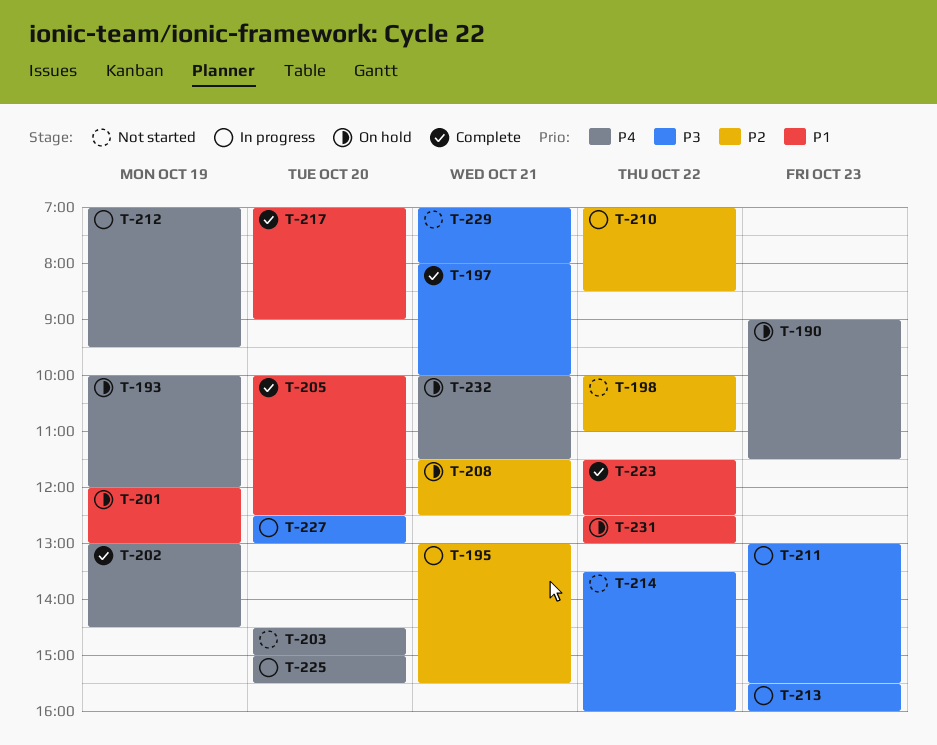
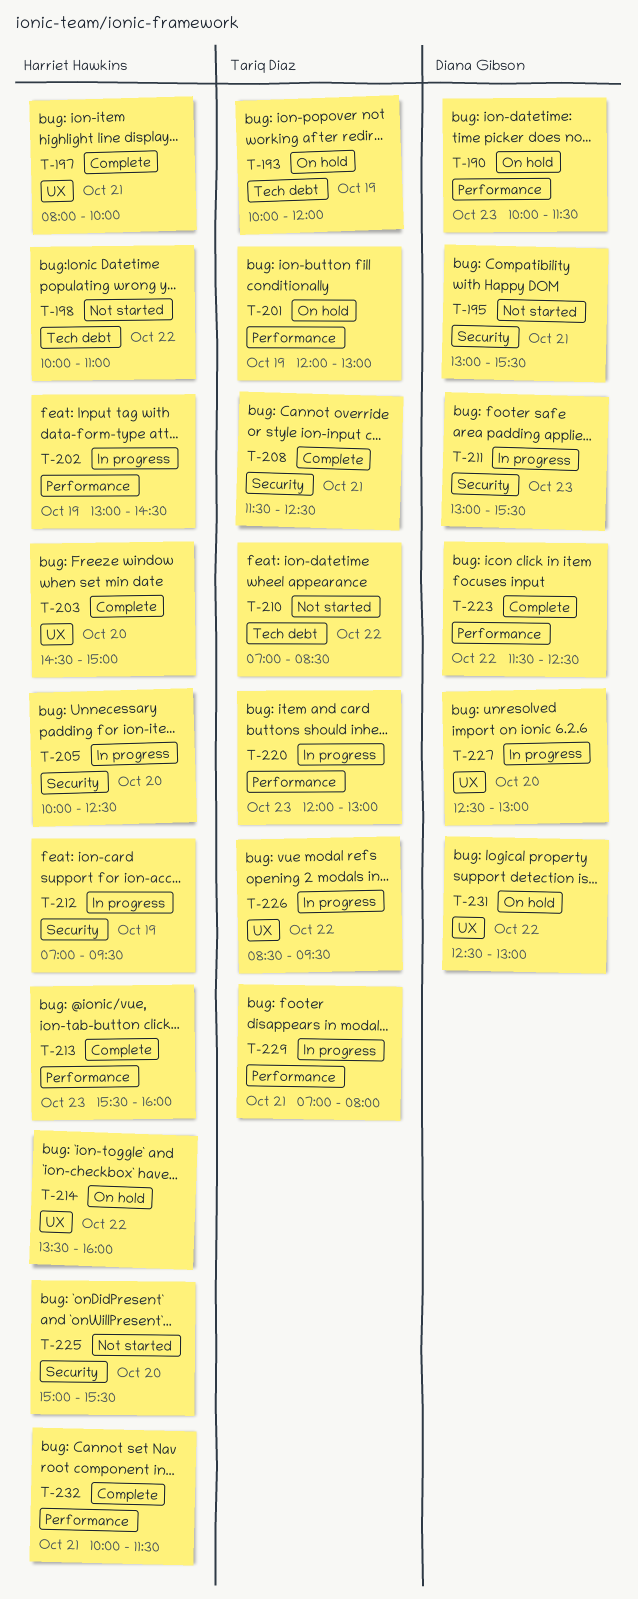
T-190, begins: 09:00 -> 10:00
T-195, status: In progress -> Not started
T-202, status: Complete -> In progress
T-203, status: Not started -> Complete
T-205, status: Complete -> In progress
T-208, status: On hold -> Complete
T-210, status: In progress -> Not started
T-213, status: In progress -> Complete
T-214, status: Not started -> On hold
T-217: present -> none
T-220: none -> present
T-225, status: In progress -> Not started
T-226: none -> present
T-229, status: Not started -> In progress
T-232, status: On hold -> Complete

